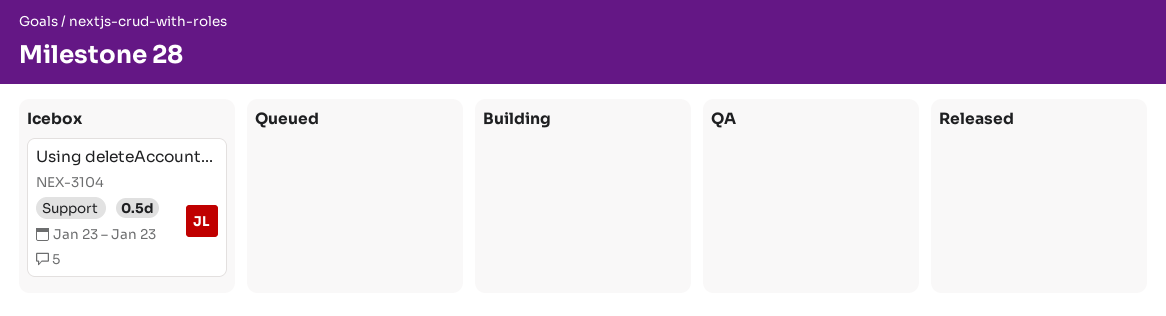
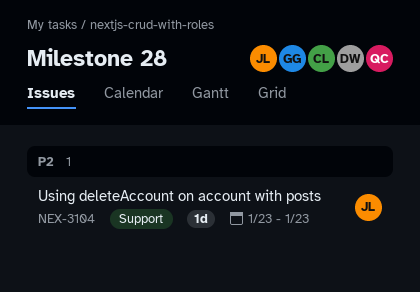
NEX-3104, estimate: 0.5d -> 1d

